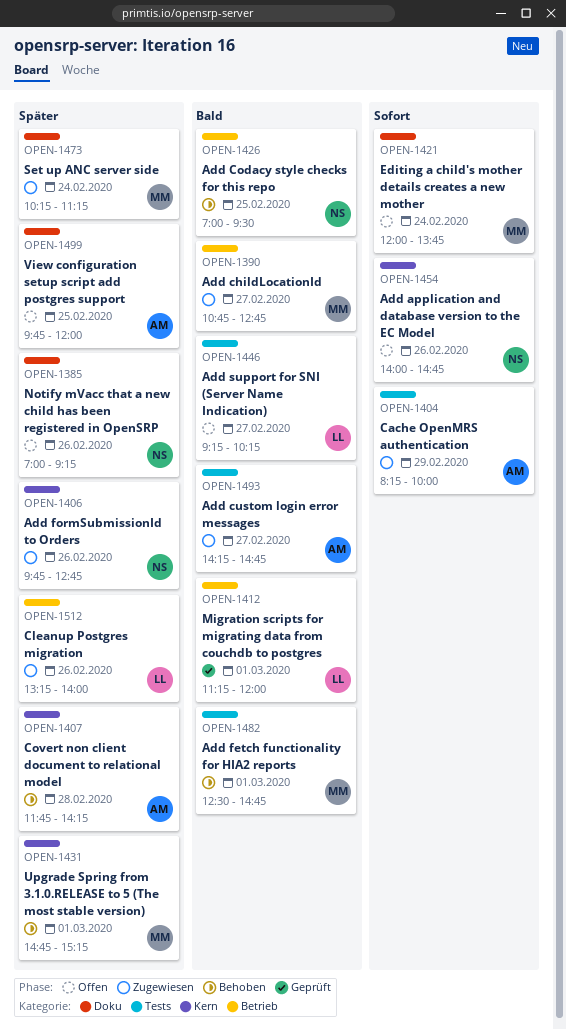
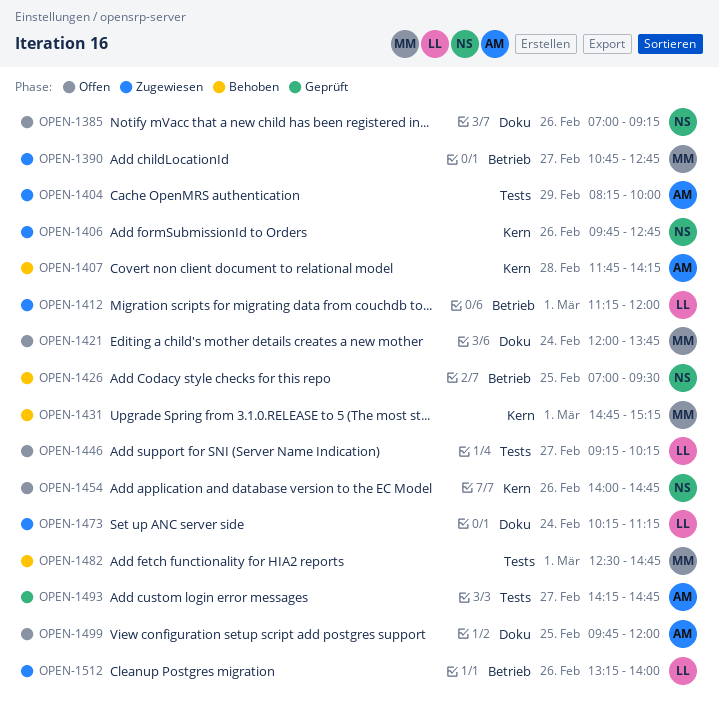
OPEN-1412, status: Geprüft -> Zugewiesen
OPEN-1473, owner: MM -> LL
OPEN-1493, status: Zugewiesen -> Geprüft

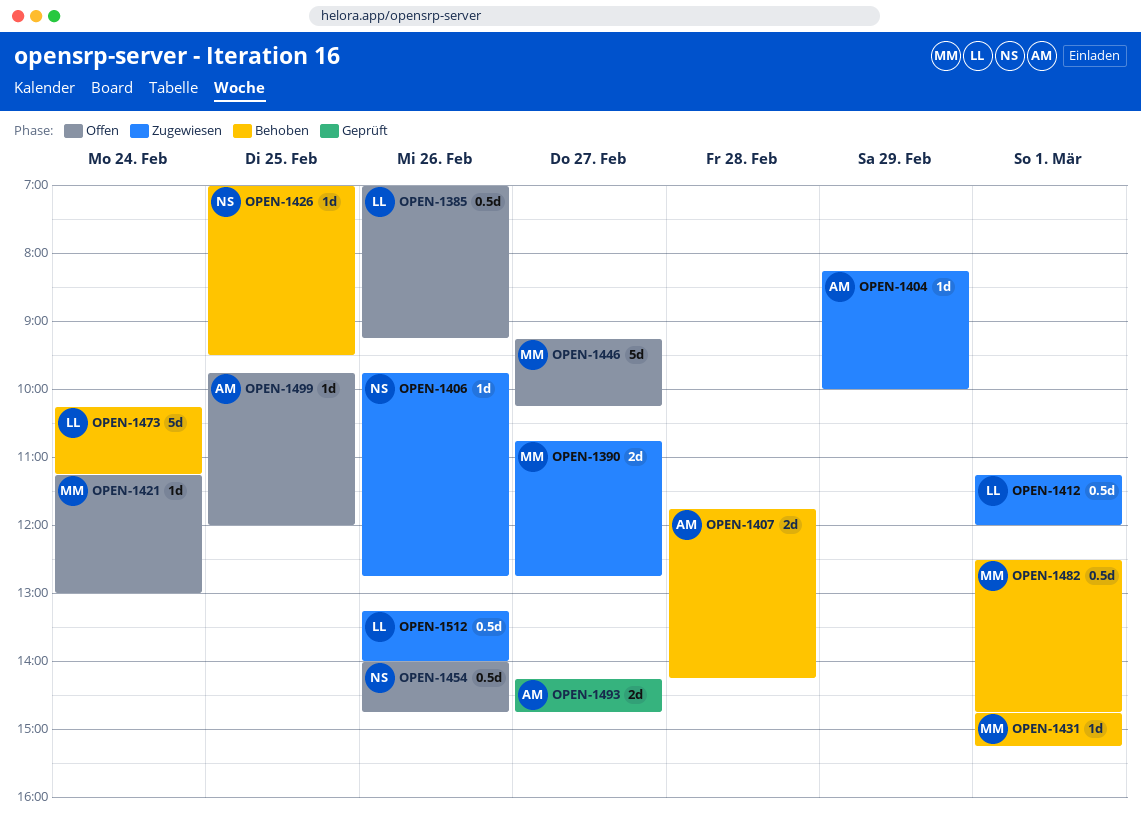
OPEN-1385, owner: NS -> LL
OPEN-1421, begins: 12:00 -> 11:15
OPEN-1421, ends: 13:45 -> 13:00
OPEN-1446, owner: LL -> MM
OPEN-1473, status: Zugewiesen -> Behoben

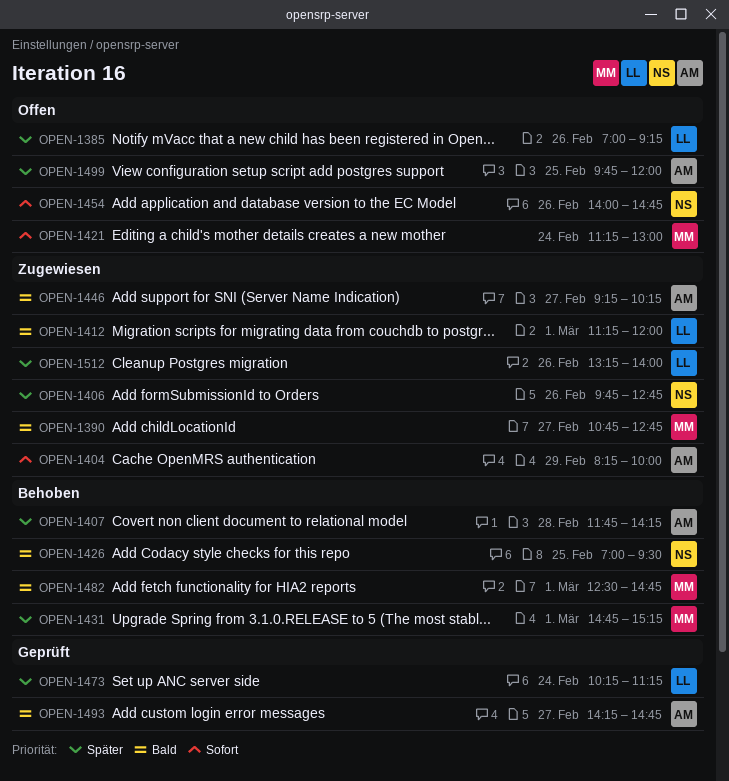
OPEN-1446, status: Offen -> Zugewiesen
OPEN-1446, owner: MM -> AM
OPEN-1473, status: Behoben -> Geprüft

